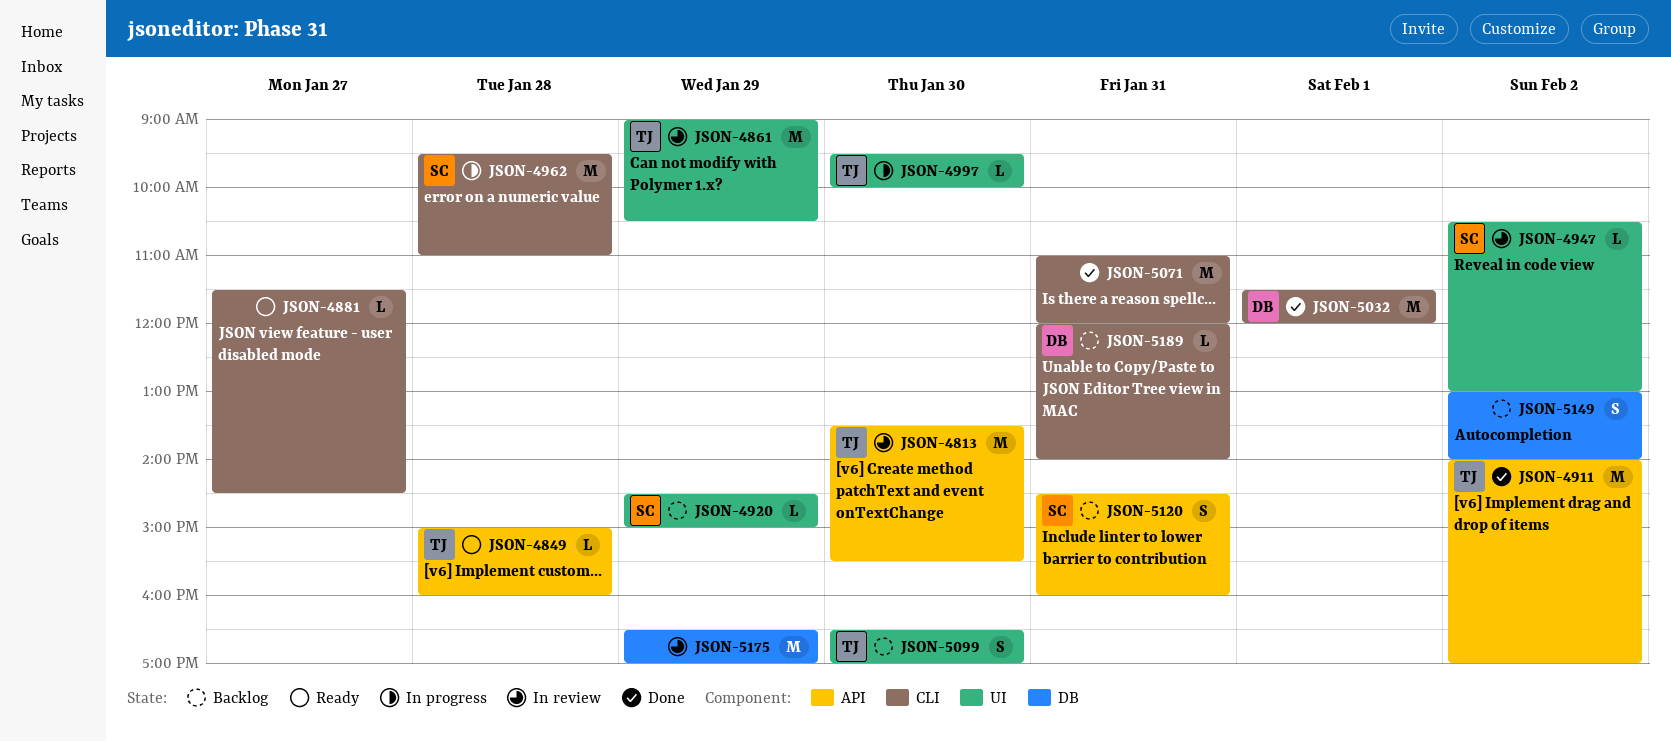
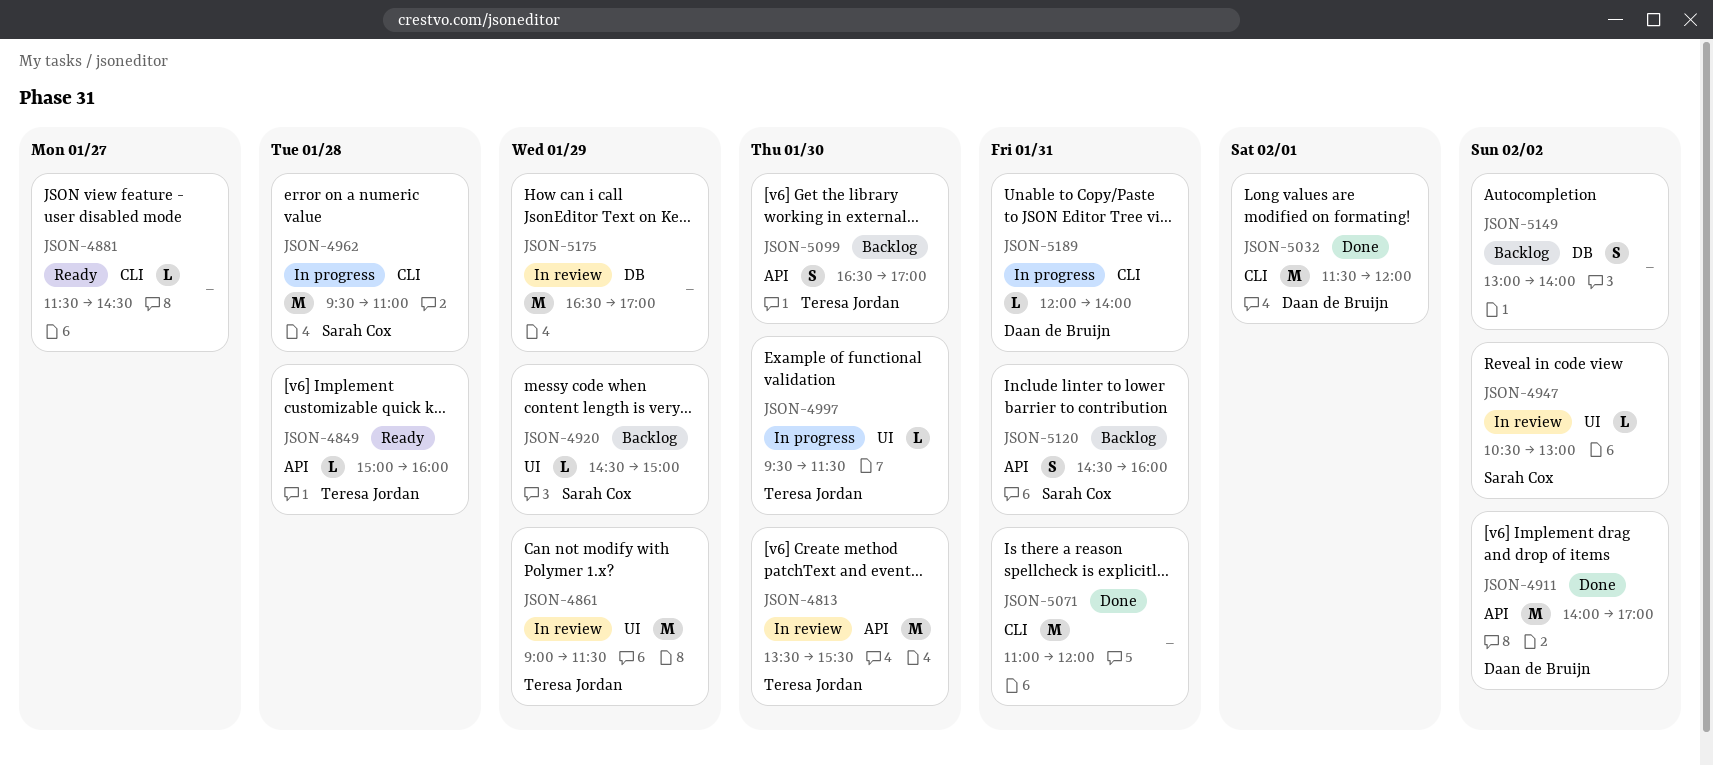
JSON-4861, ends: 10:30 -> 11:30
JSON-4911, owner: Teresa Jordan -> Daan de Bruijn
JSON-4997, ends: 10:00 -> 11:30
JSON-5099, label: UI -> API
JSON-5189, status: Backlog -> In progress

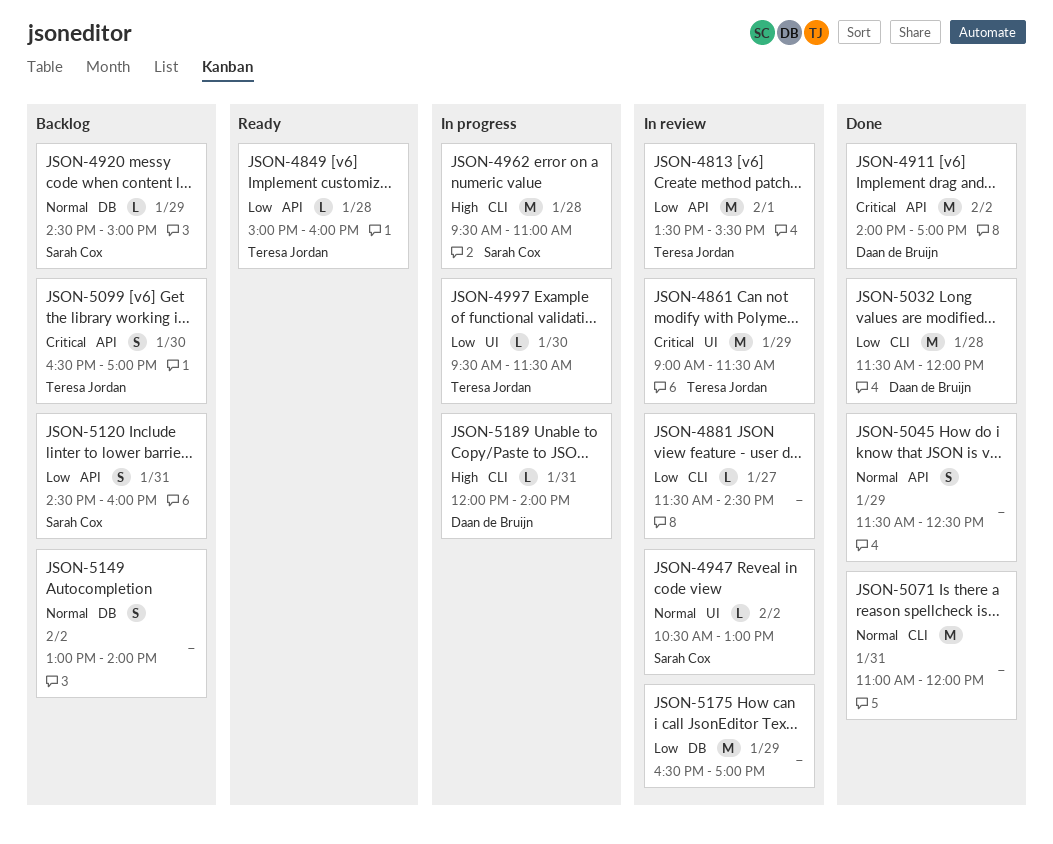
JSON-4813, day: Jan 30 -> Feb 1
JSON-4881, status: Ready -> In review
JSON-4920, label: UI -> DB
JSON-5032, day: Feb 1 -> Jan 28
JSON-5045: none -> present

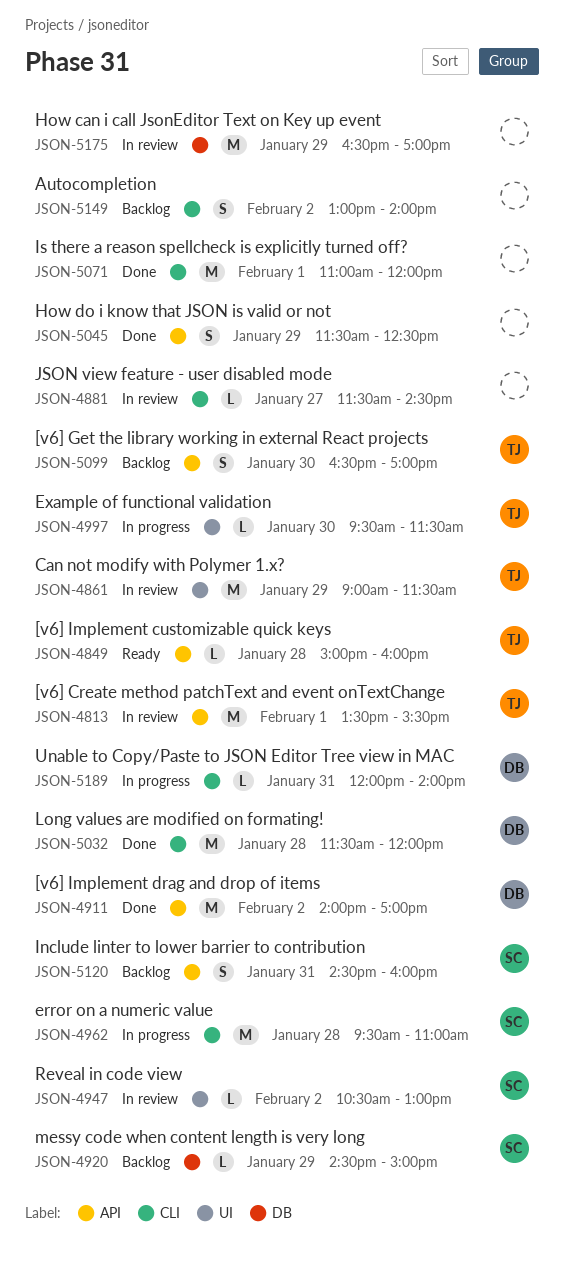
JSON-5071, day: Jan 31 -> Feb 1
JSON-5149, label: DB -> CLI

